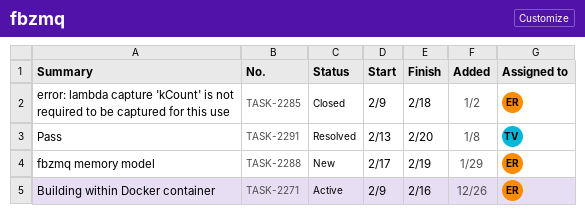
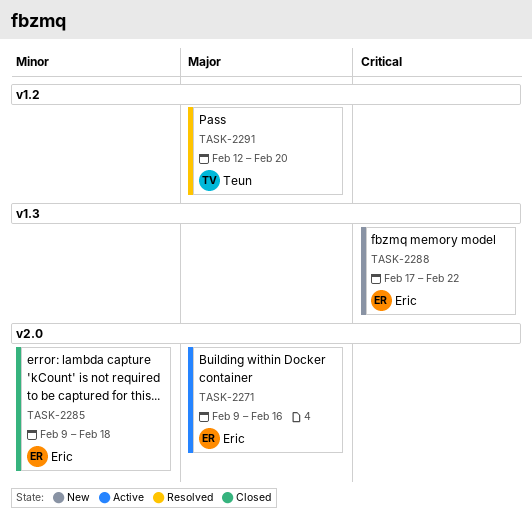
TASK-2288, due: Feb 19 -> Feb 22
TASK-2291, start: Feb 13 -> Feb 12

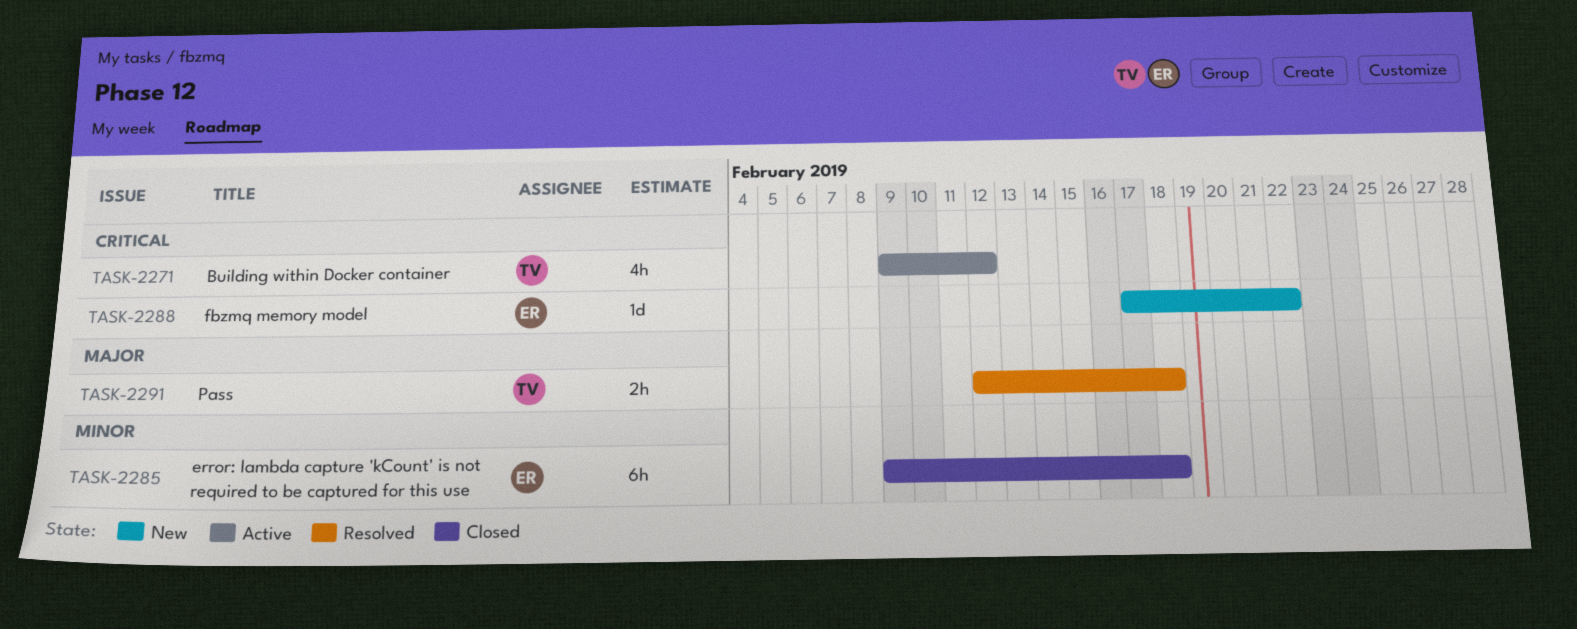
TASK-2271, owner: Eric -> Teun
TASK-2271, priority: Major -> Critical
TASK-2271, due: Feb 16 -> Feb 12
TASK-2291, due: Feb 20 -> Feb 18

